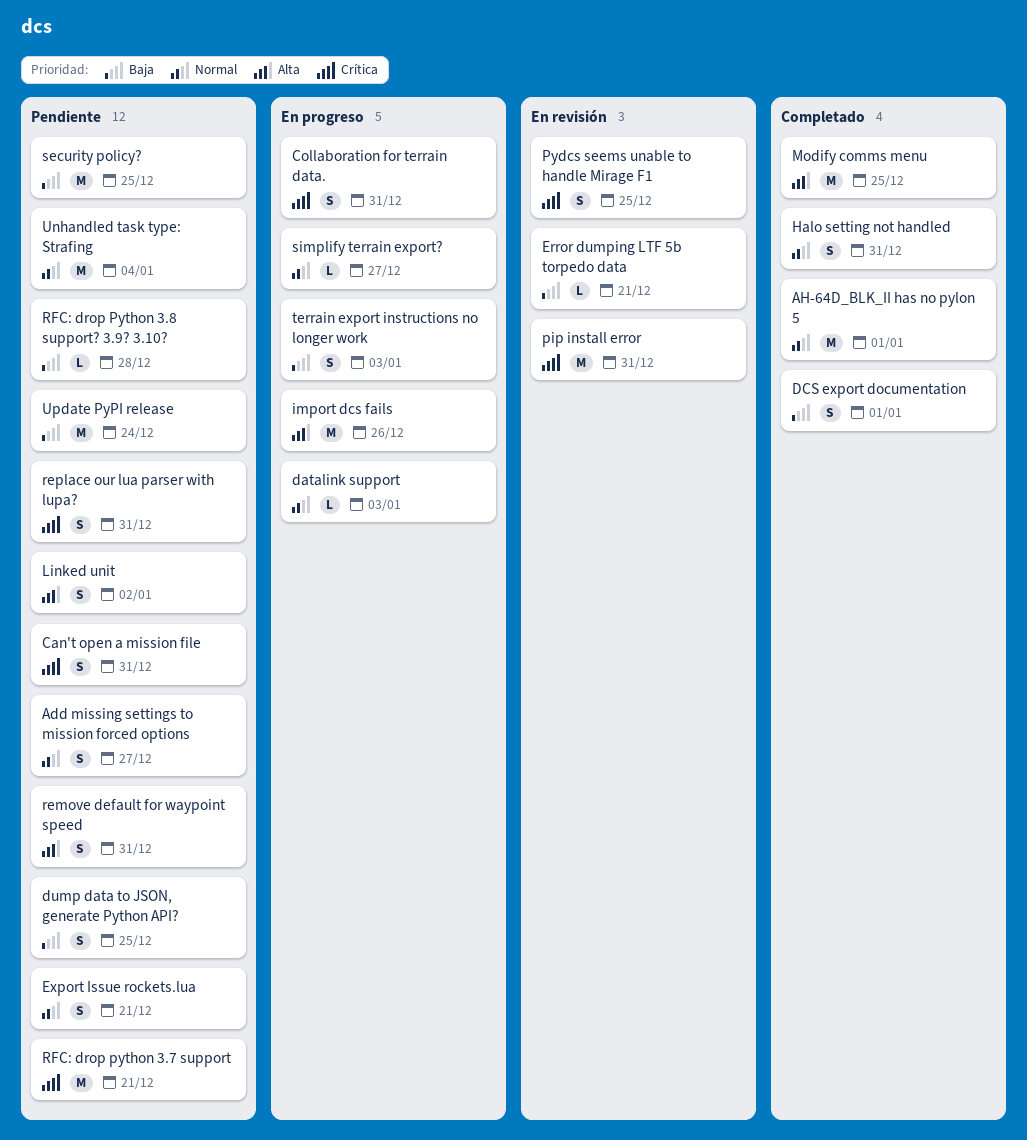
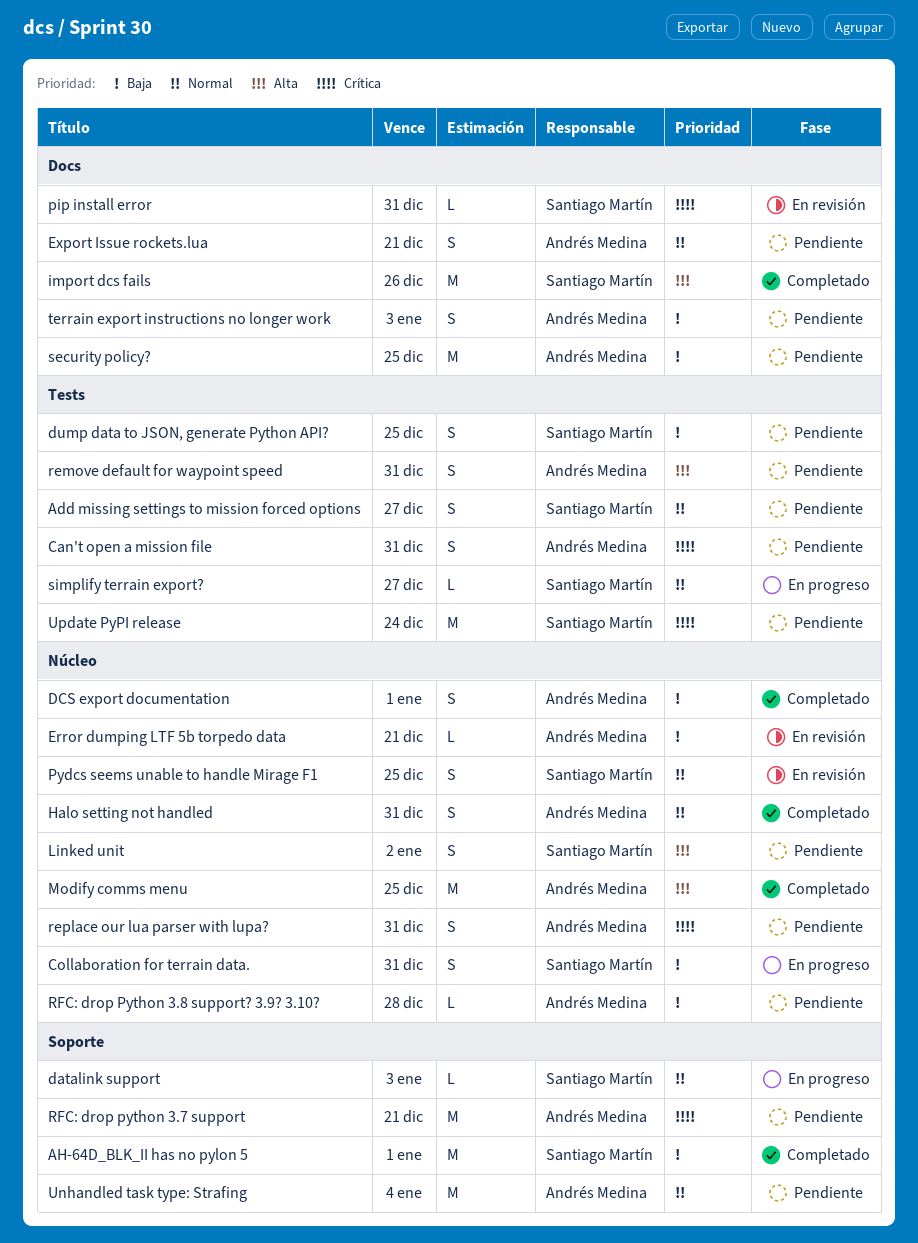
AH-64D_BLK_II has no pylon 5, priority: Normal -> Baja
Collaboration for terrain data., priority: Crítica -> Baja
import dcs fails, status: En progreso -> Completado
pip install error, estimate: M -> L
Pydcs seems unable to handle Mirage F1, priority: Crítica -> Normal
terrain export instructions no longer work, status: En progreso -> Pendiente
Update PyPI release, priority: Baja -> Crítica

